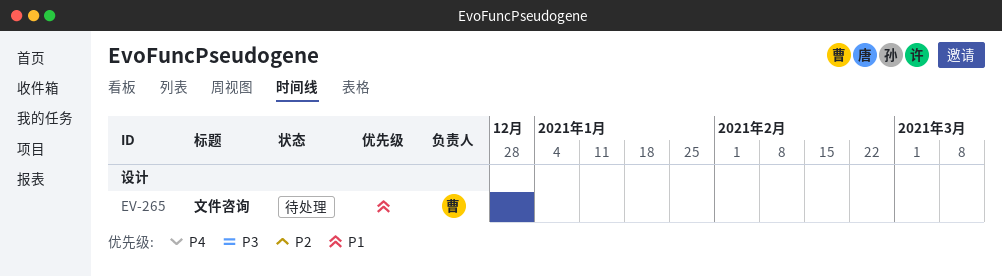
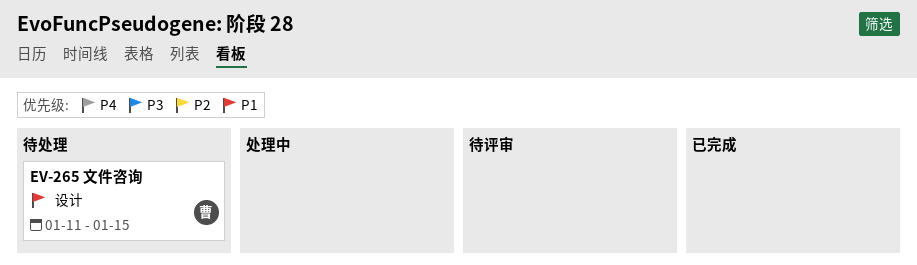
EV-265, start: Dec 28 -> Jan 11
EV-265, due: Jan 1 -> Jan 15

